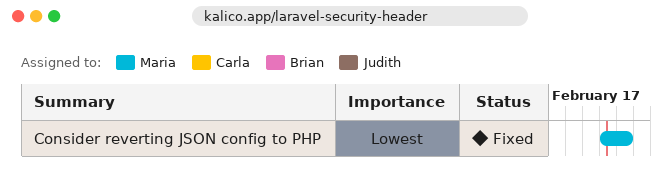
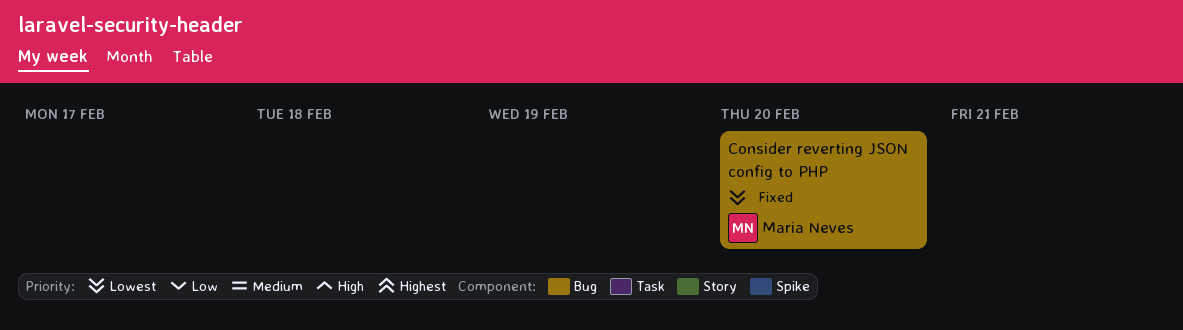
Consider reverting JSON config to PHP, due: Feb 21 -> Feb 20

